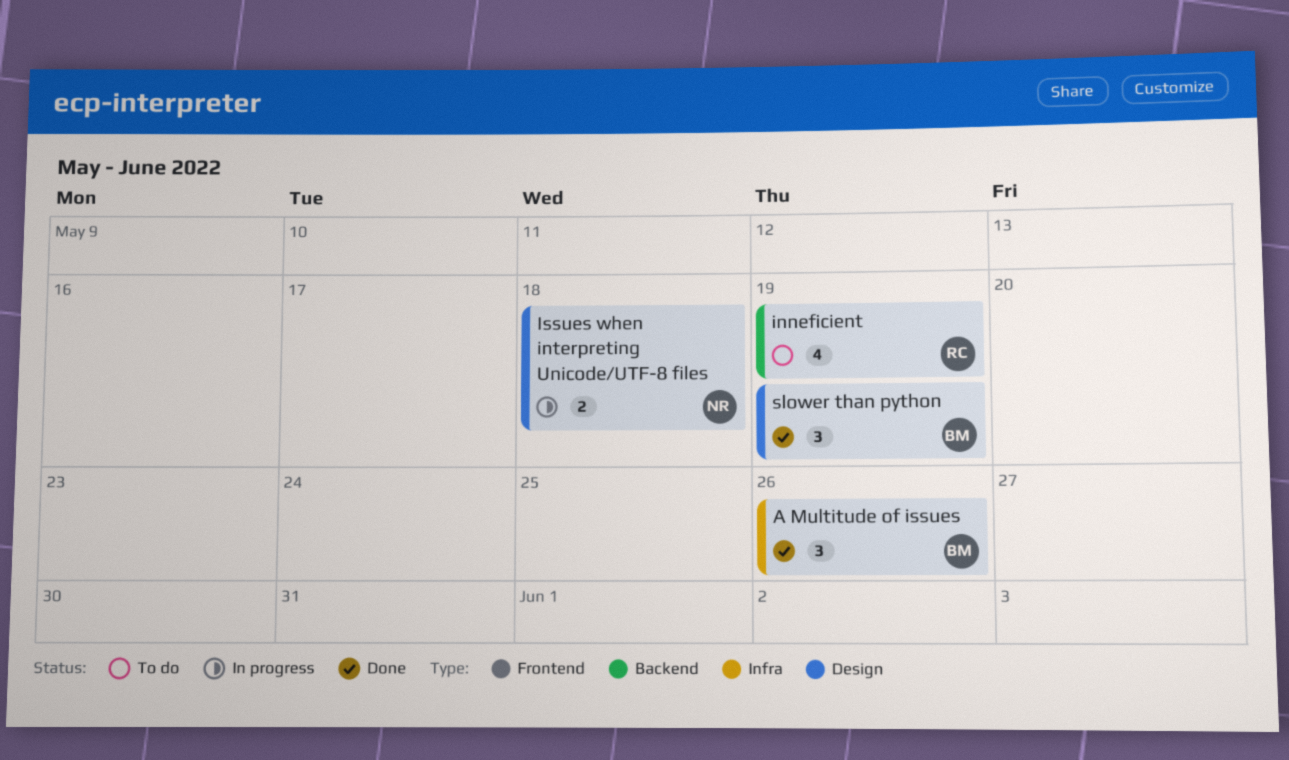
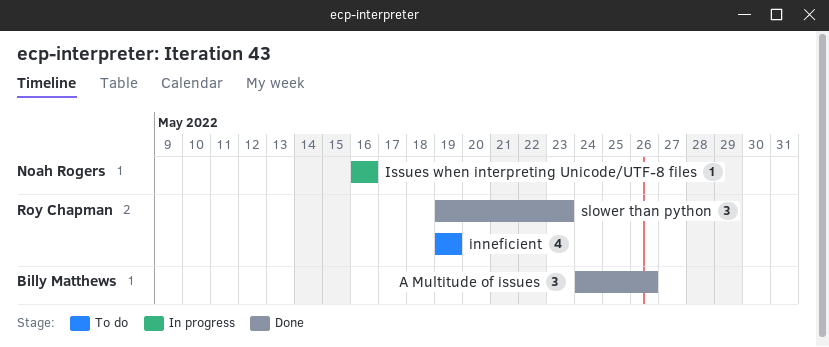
Issues when interpreting Unicode/UTF-8 files, estimate: 2 -> 1
Issues when interpreting Unicode/UTF-8 files, due: May 18 -> May 16
slower than python, owner: Billy Matthews -> Roy Chapman
slower than python, due: May 19 -> May 23

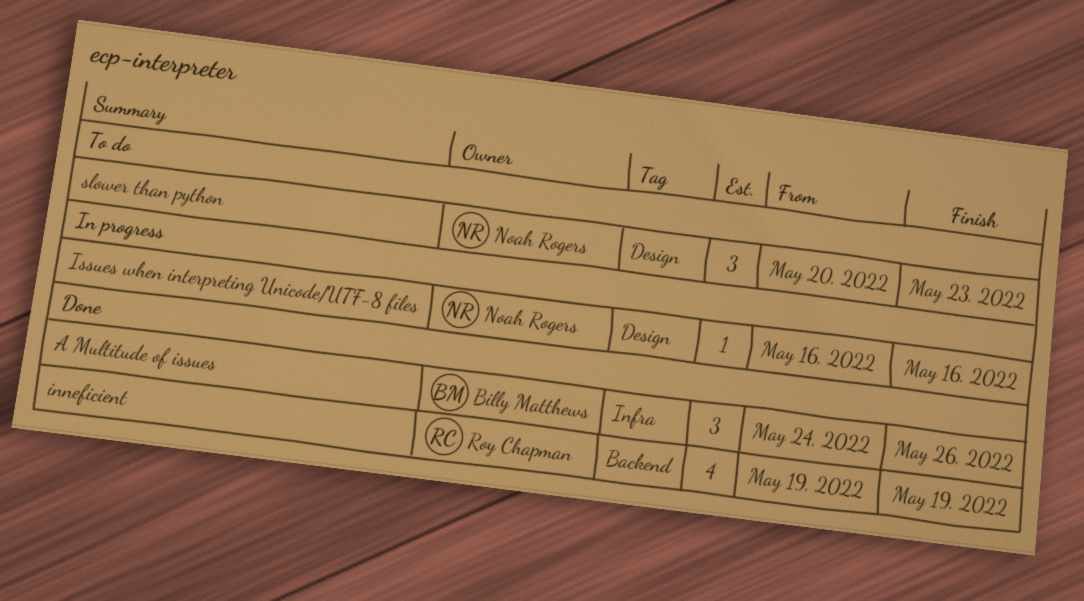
inneficient, status: To do -> Done
slower than python, status: Done -> To do
slower than python, owner: Roy Chapman -> Noah Rogers
slower than python, start: May 19 -> May 20

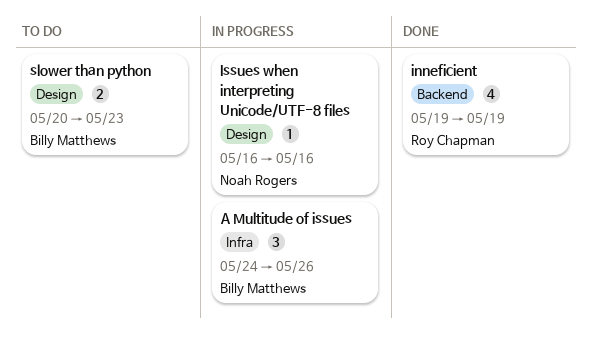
A Multitude of issues, status: Done -> In progress
slower than python, owner: Noah Rogers -> Billy Matthews
slower than python, estimate: 3 -> 2

